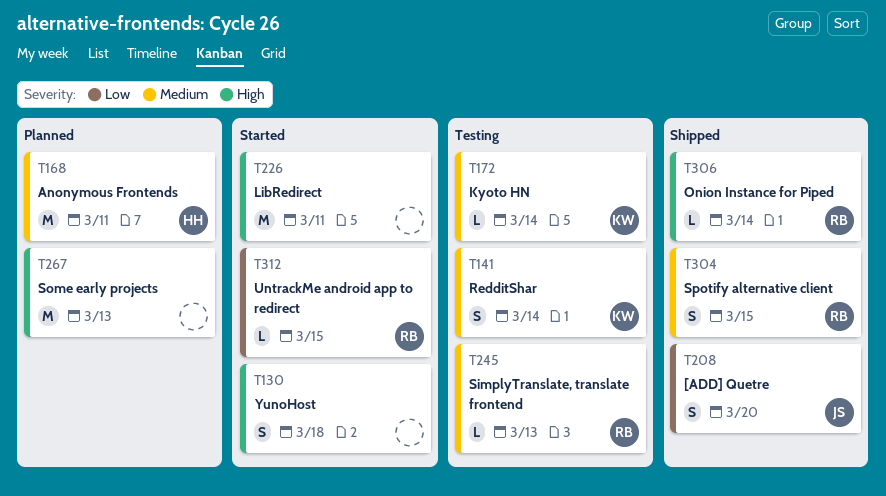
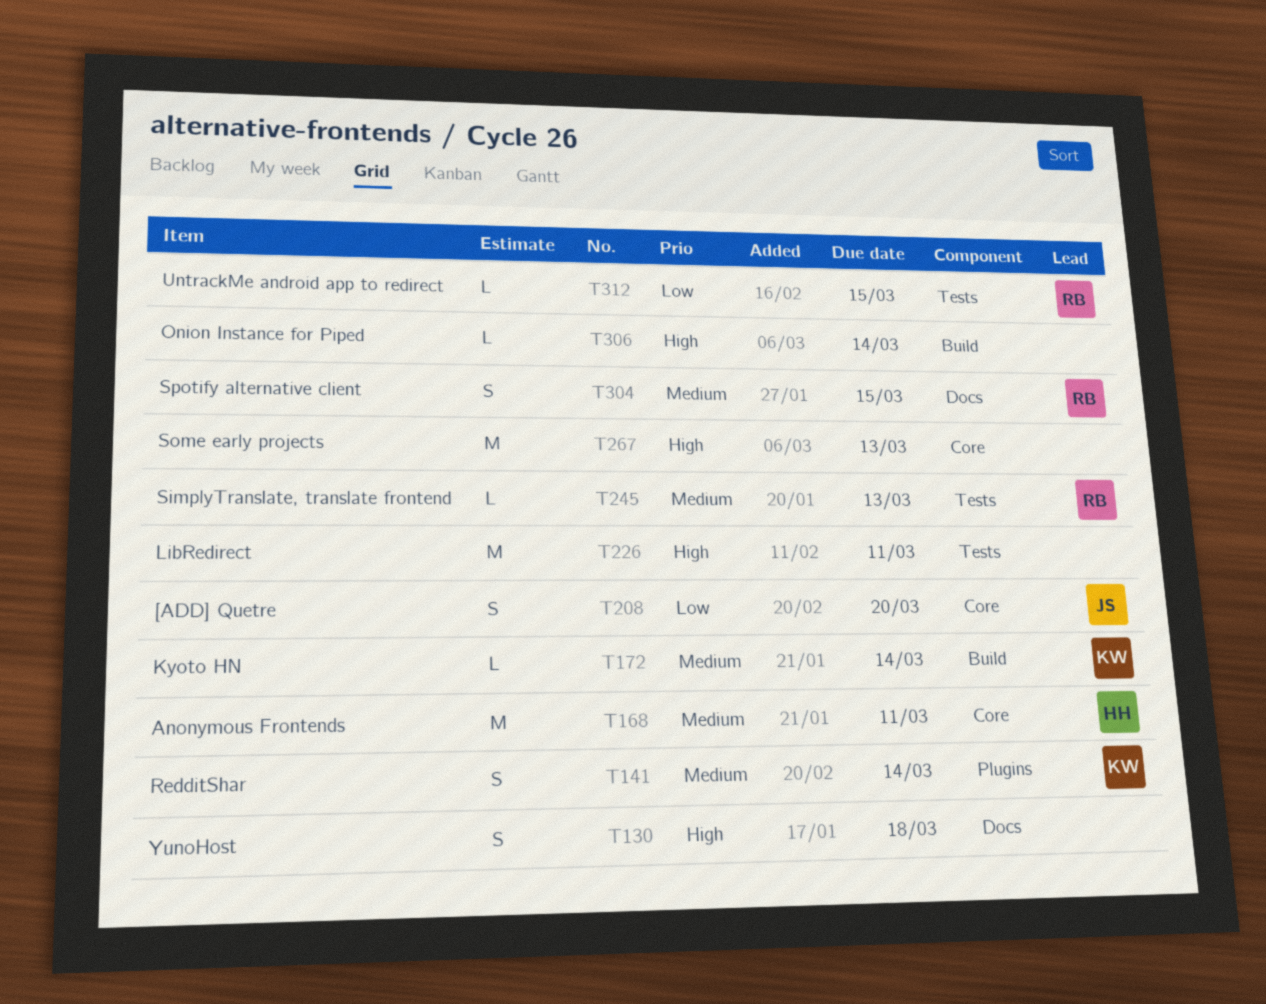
T306, owner: RB -> none

